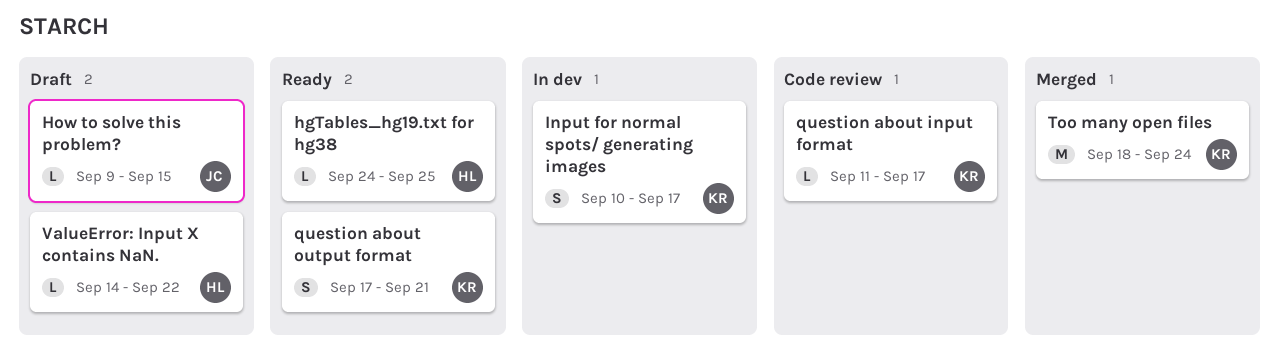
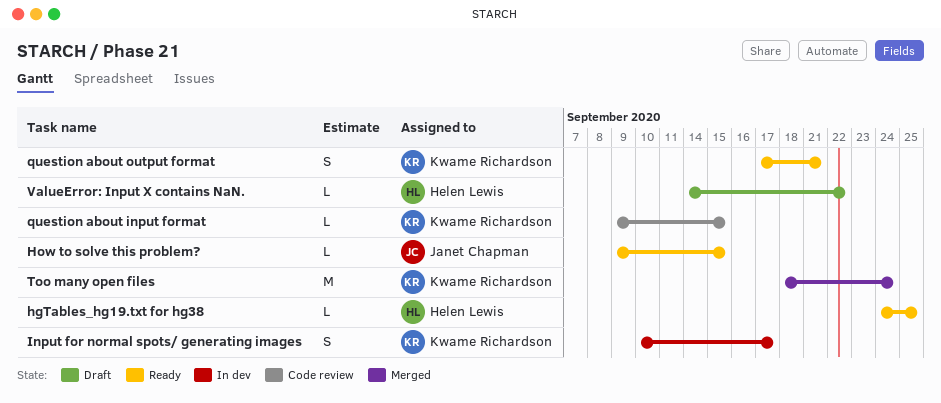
How to solve this problem?, status: Draft -> Ready
question about input format, start: Sep 11 -> Sep 9
question about input format, due: Sep 17 -> Sep 15

